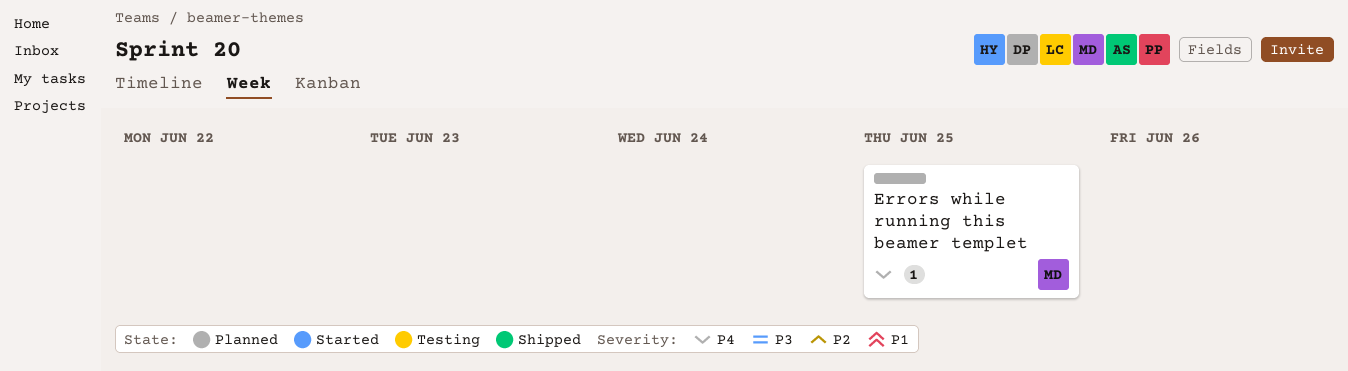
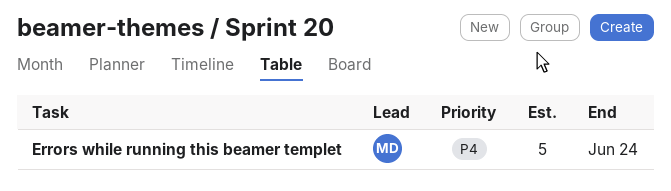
Errors while running this beamer templet, estimate: 1 -> 5
Errors while running this beamer templet, due: Jun 25 -> Jun 24

